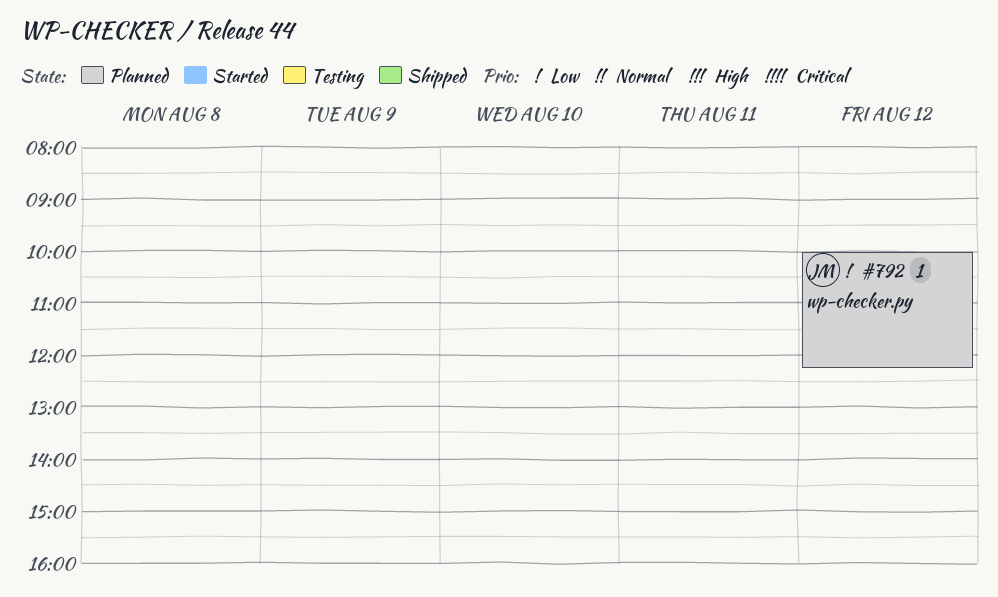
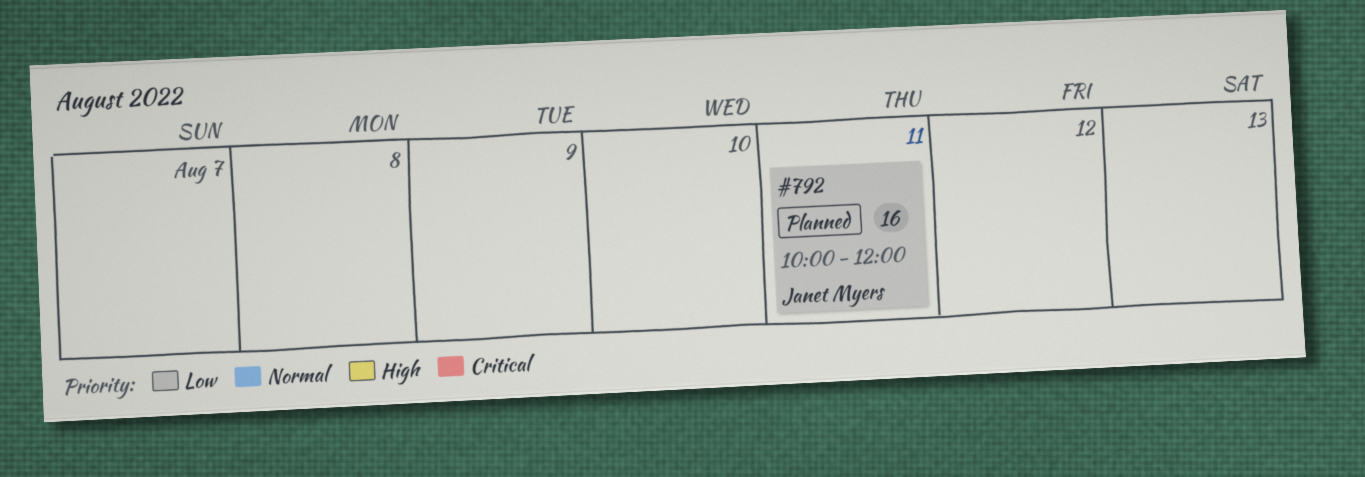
#792, estimate: 1 -> 16
#792, day: Aug 12 -> Aug 11
#792, ends: 12:15 -> 12:00

